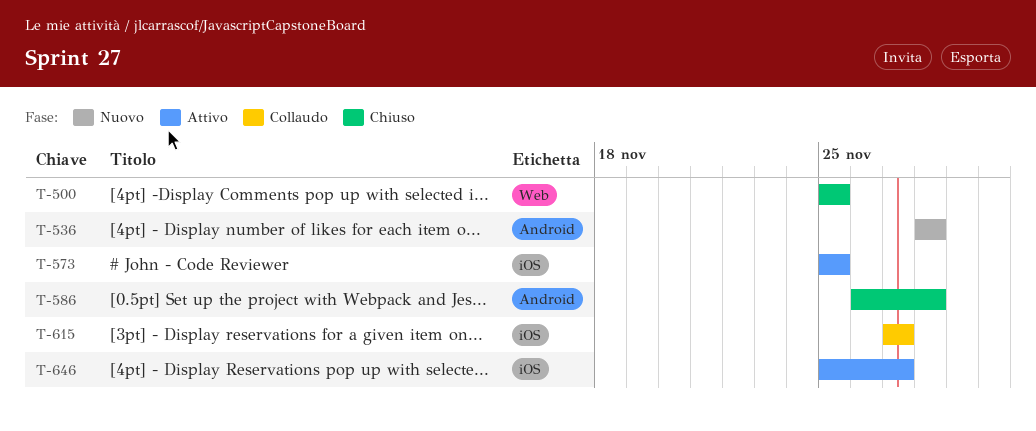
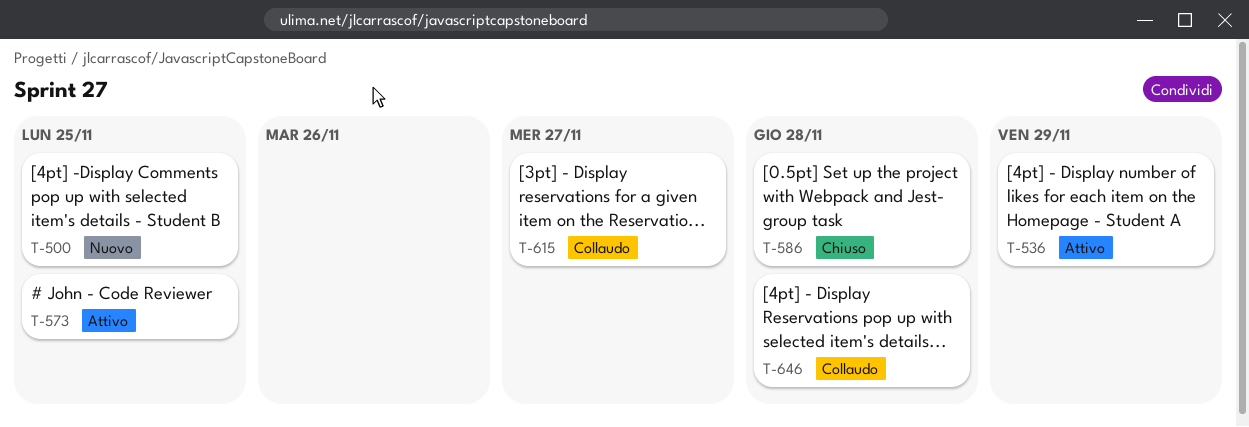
T-500, status: Chiuso -> Nuovo
T-536, status: Nuovo -> Attivo
T-536, due: Nov 28 -> Nov 29
T-646, status: Attivo -> Collaudo
T-646, due: Nov 27 -> Nov 28

